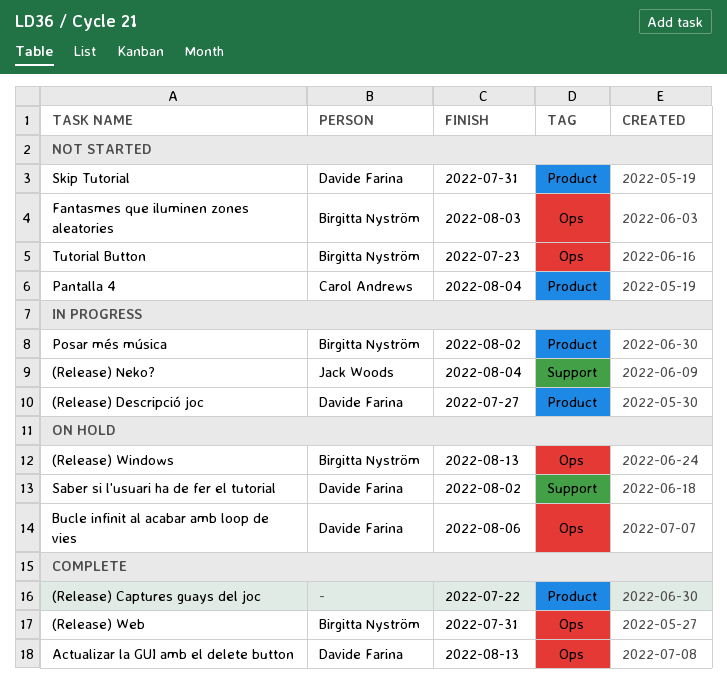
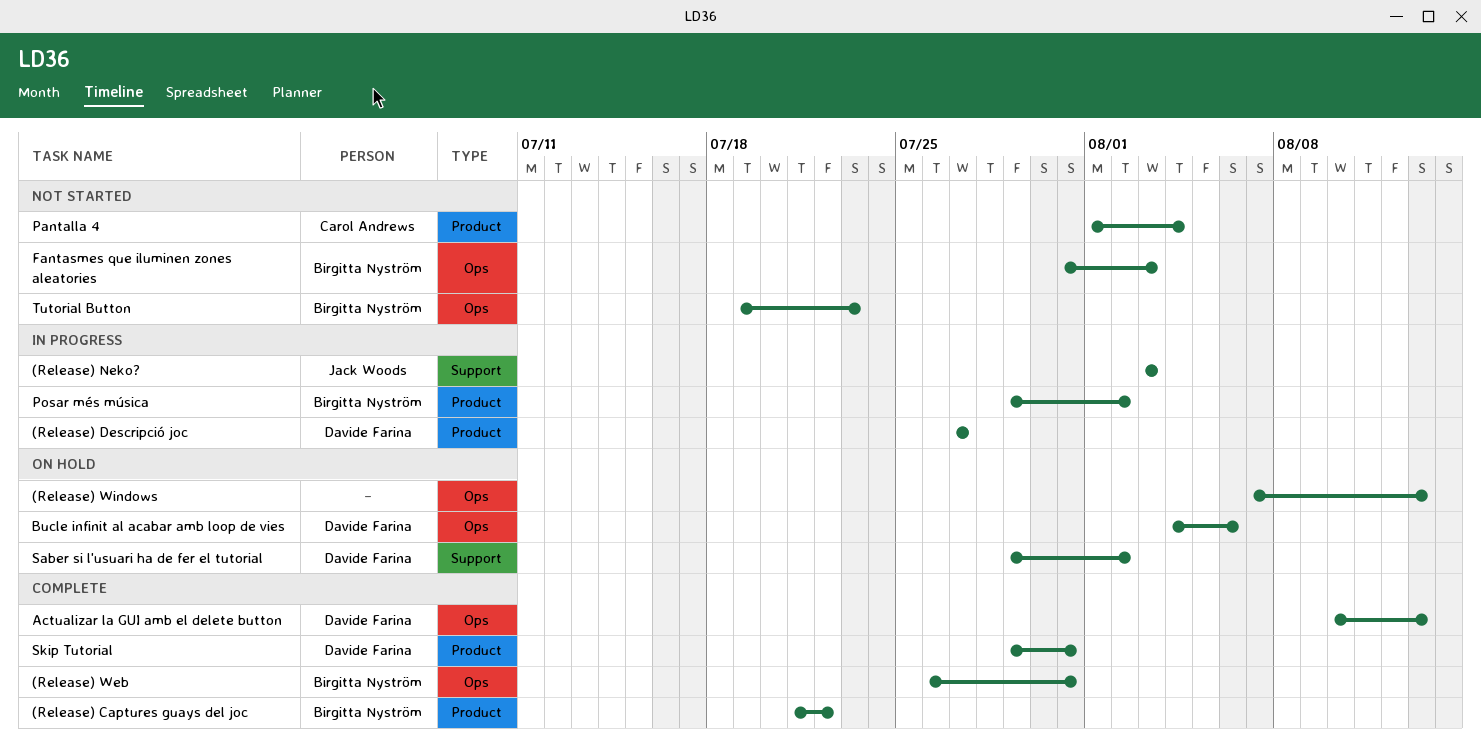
(Release) Captures guays del joc, owner: none -> Birgitta Nyström
(Release) Neko?, due: Aug 4 -> Aug 3
(Release) Windows, owner: Birgitta Nyström -> none
Skip Tutorial, status: Not started -> Complete

